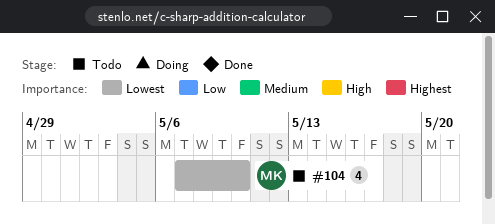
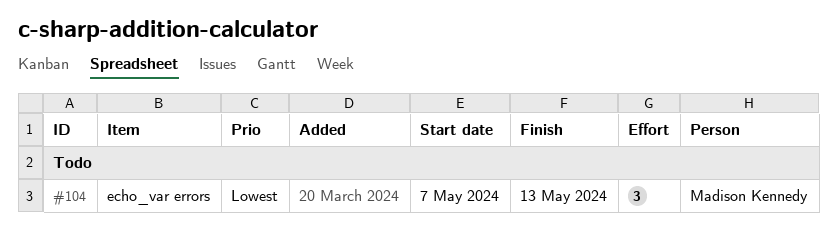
#104, estimate: 4 -> 3
#104, due: May 10 -> May 13

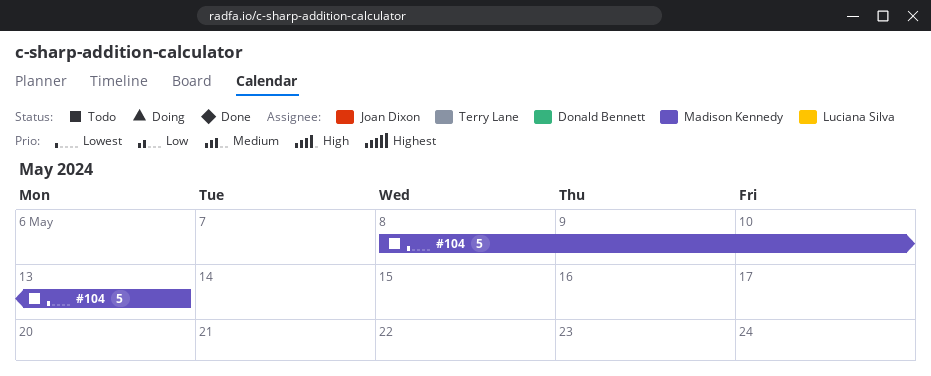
#104, estimate: 3 -> 5
#104, start: May 7 -> May 8

